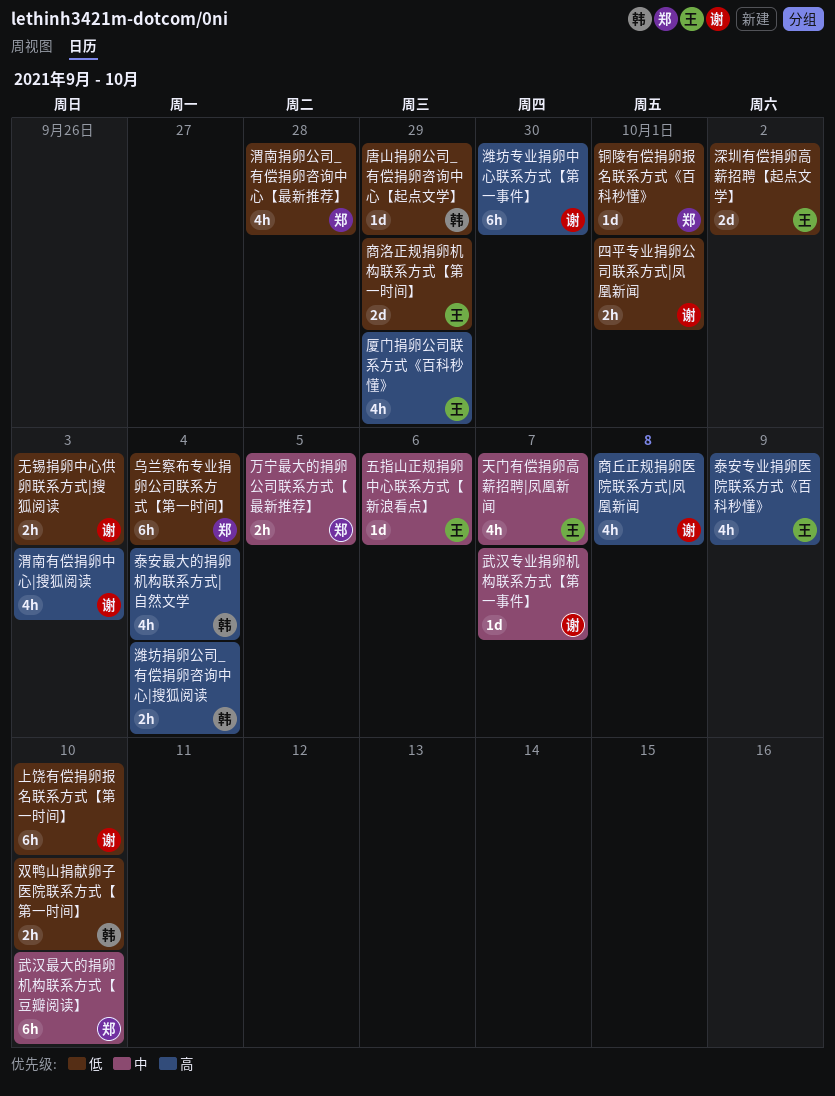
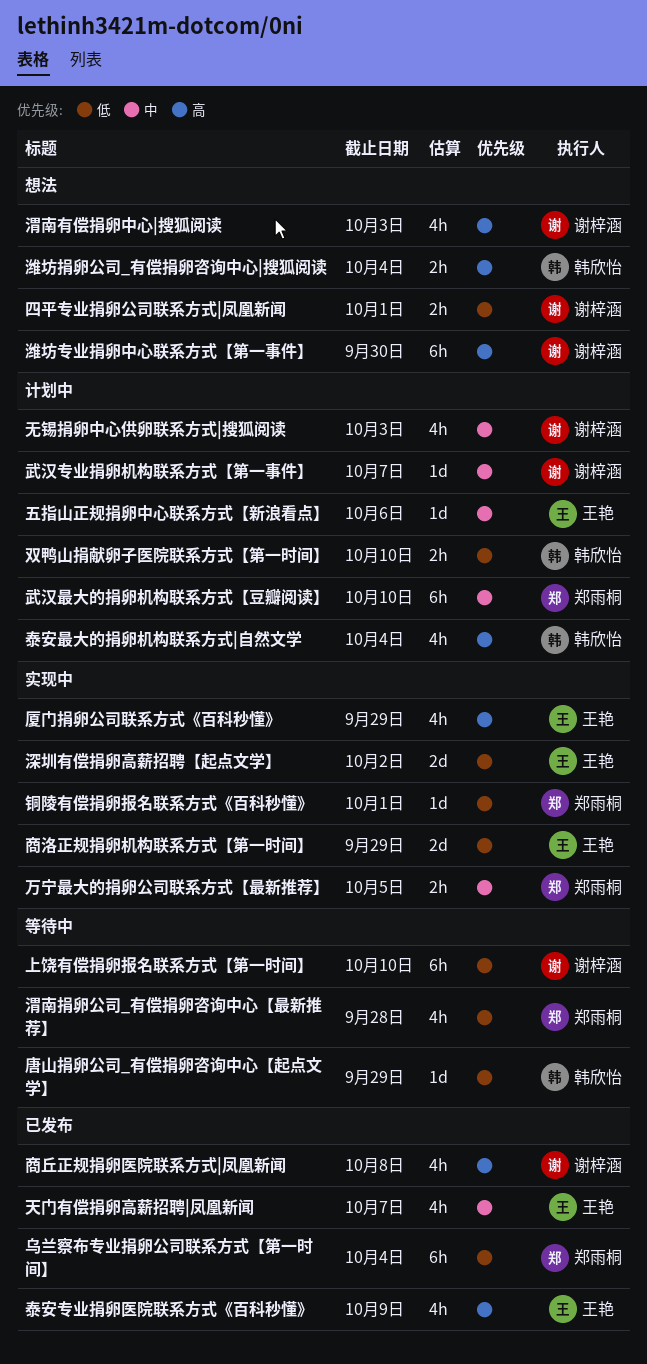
无锡捐卵中心供卵联系方式|搜狐阅读, priority: 低 -> 中
无锡捐卵中心供卵联系方式|搜狐阅读, estimate: 2h -> 4h

